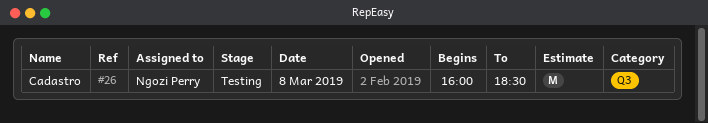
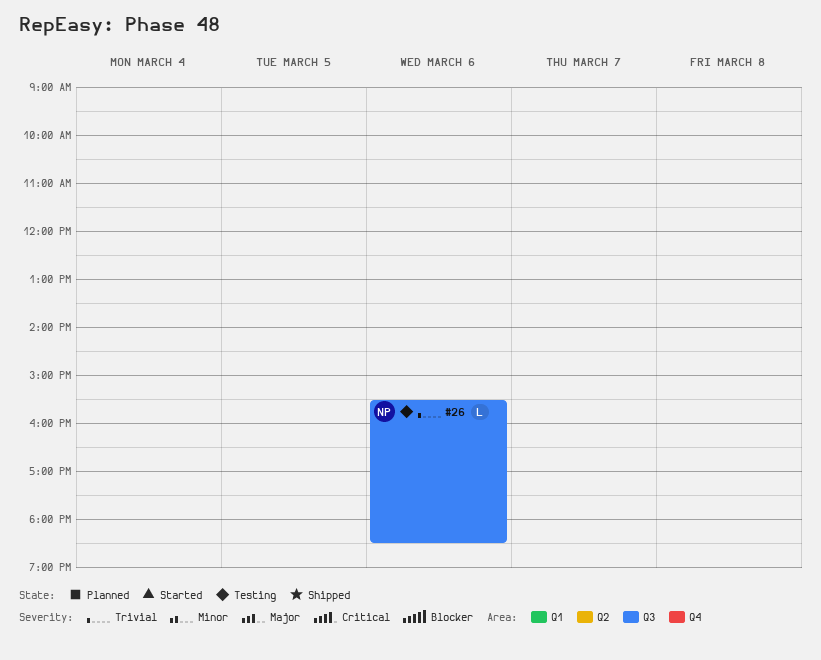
#26, estimate: M -> L
#26, day: Mar 8 -> Mar 6
#26, begins: 16:00 -> 15:30

